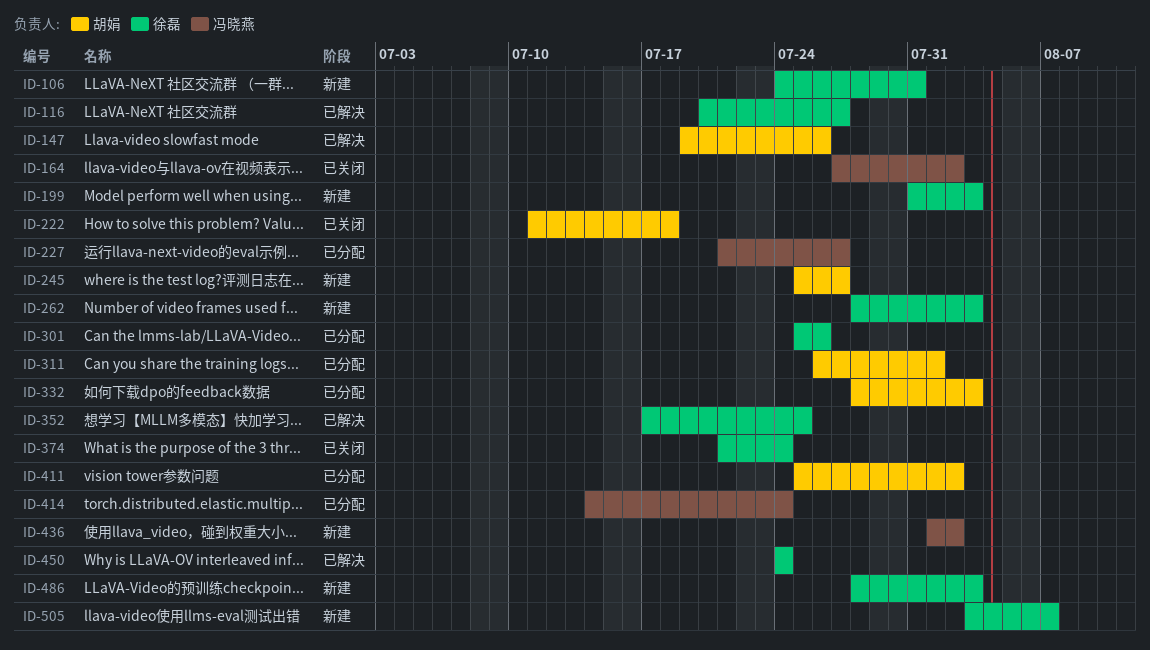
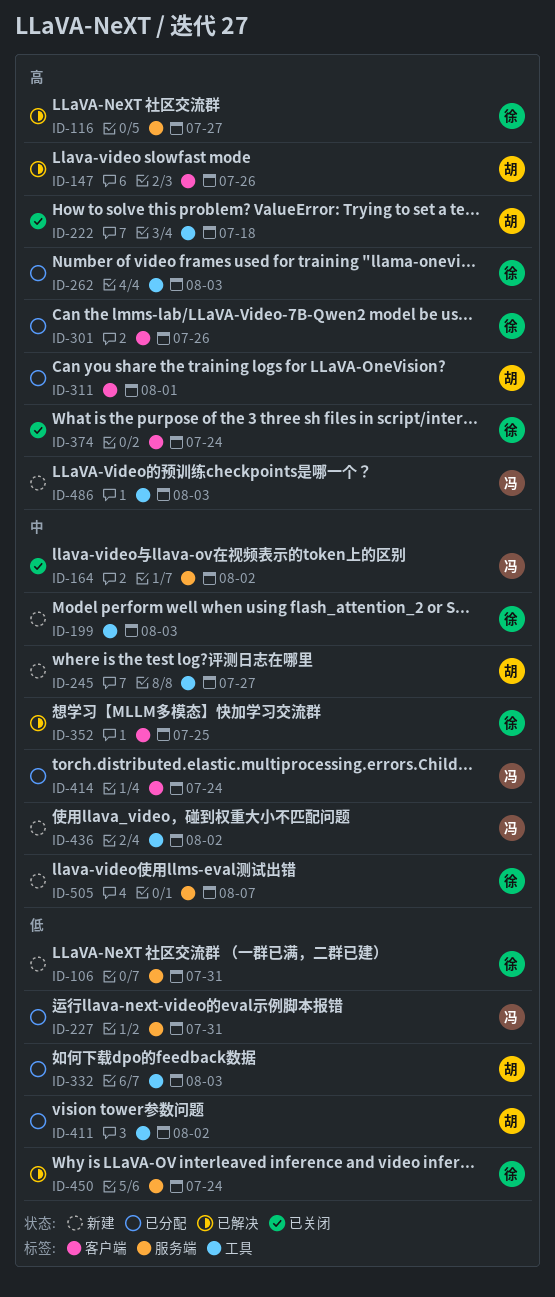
ID-227, due: Jul 27 -> Jul 31
ID-262, status: 新建 -> 已分配
ID-486, owner: 徐磊 -> 冯晓燕

